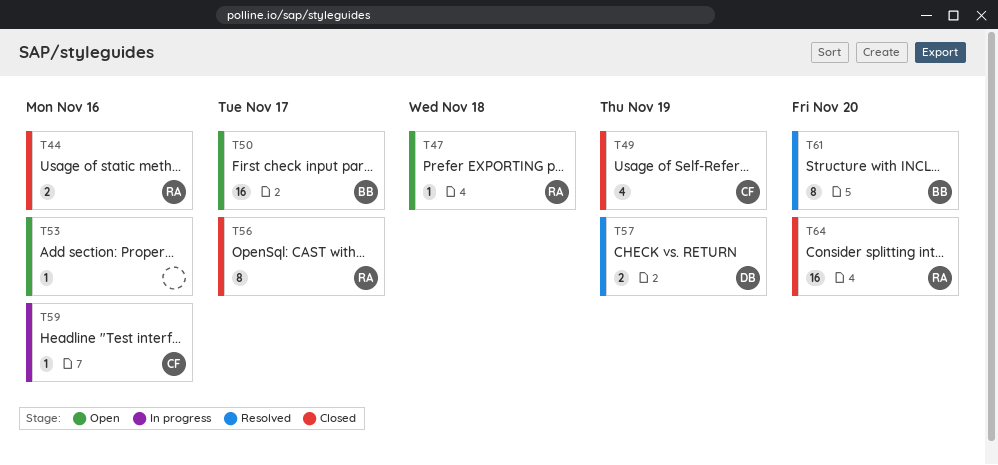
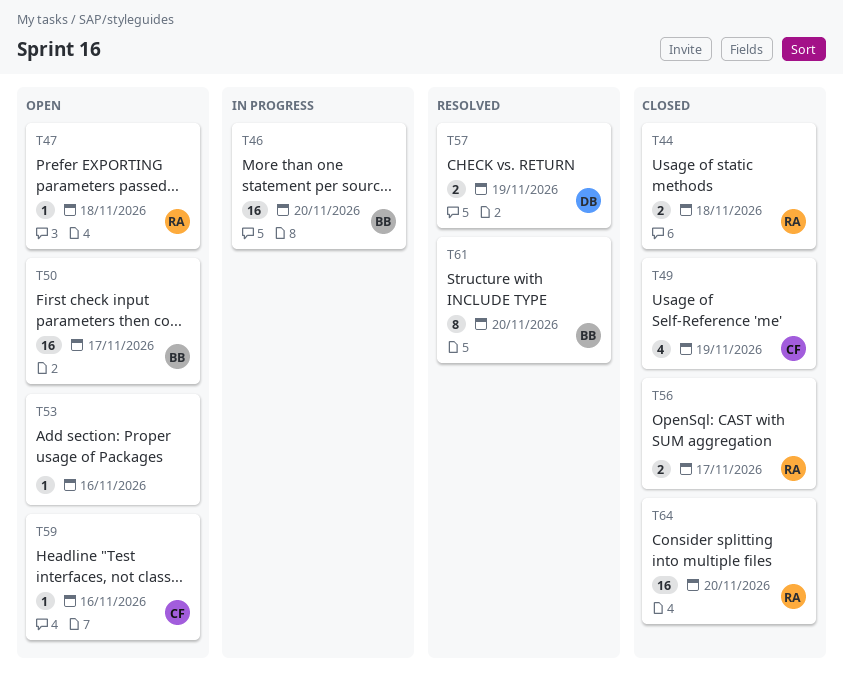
T44, due: Nov 16 -> Nov 18
T46: none -> present
T56, estimate: 8 -> 2
T59, status: In progress -> Open

